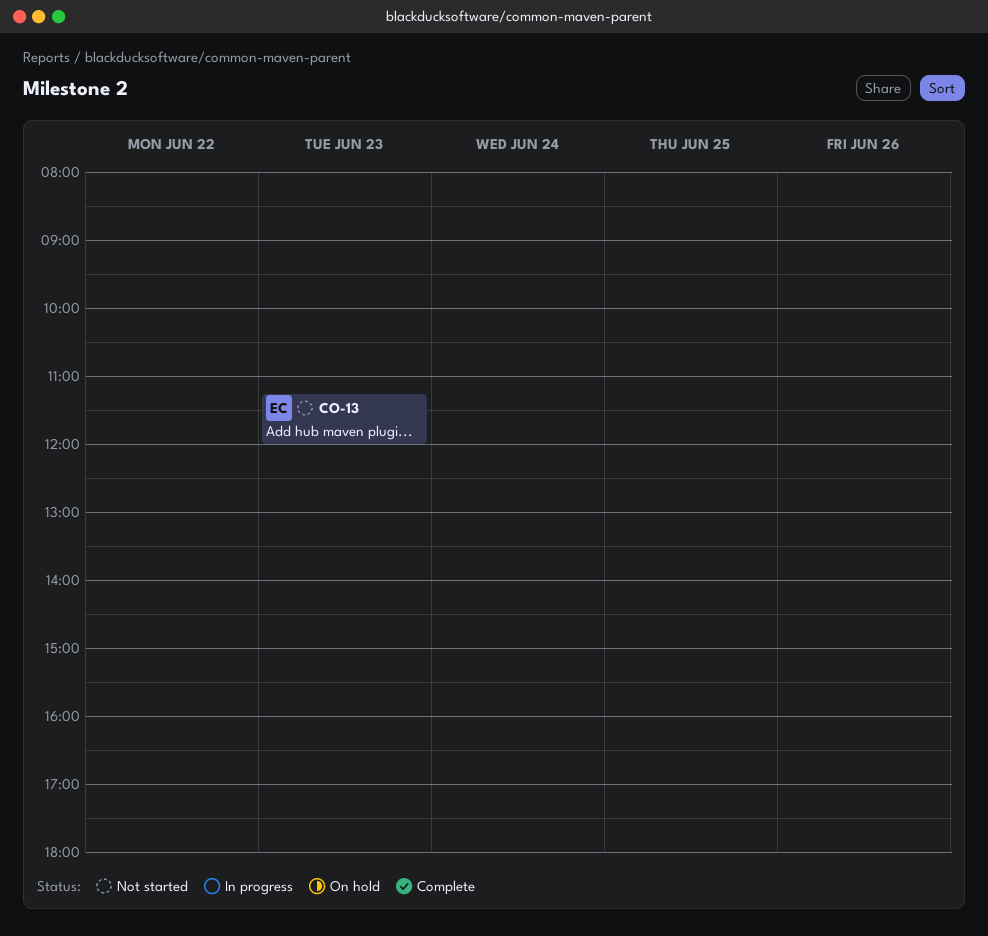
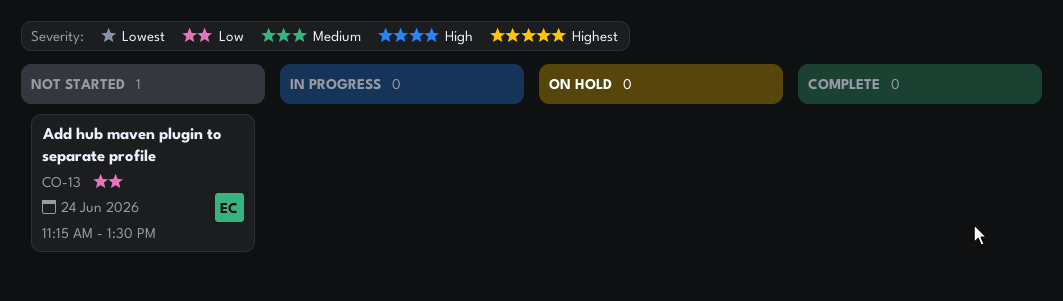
CO-13, day: Jun 23 -> Jun 24
CO-13, ends: 12:00 -> 13:30

